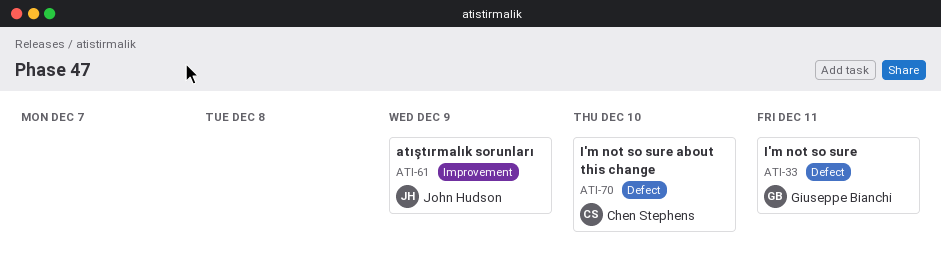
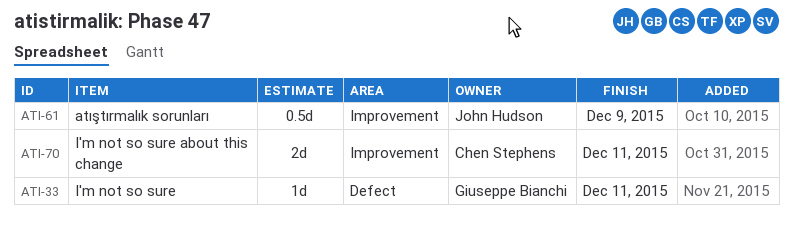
ATI-70, label: Defect -> Improvement
ATI-70, due: Dec 10 -> Dec 11

